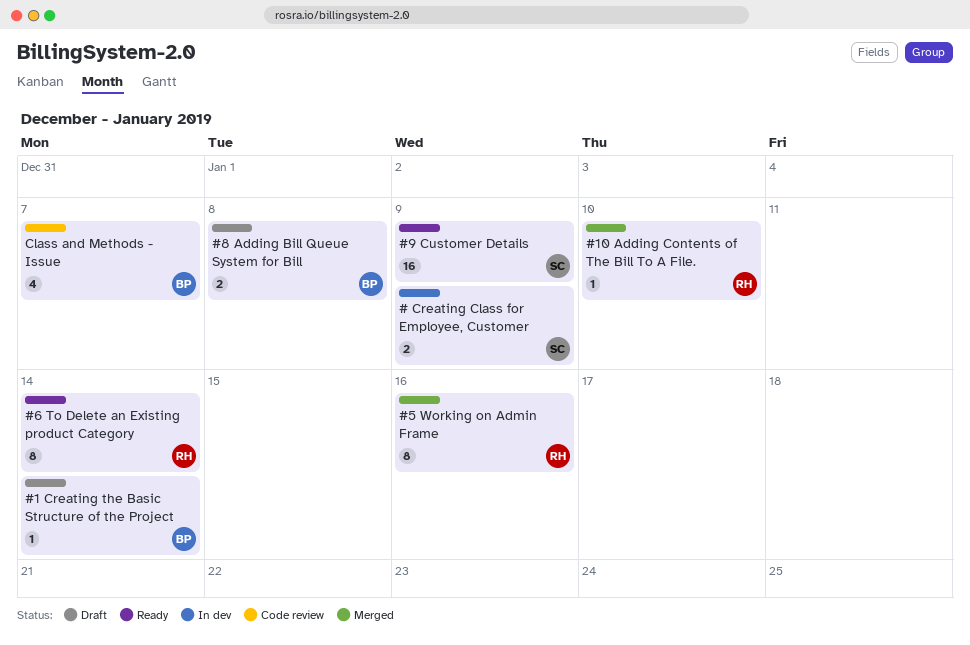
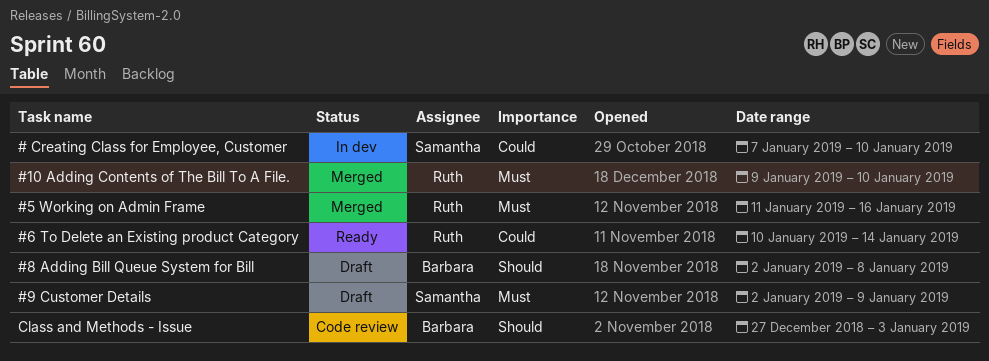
# Creating Class for Employee, Customer, due: Jan 9 -> Jan 10
#1 Creating the Basic Structure of the Project: present -> none
#9 Customer Details, status: Ready -> Draft
Class and Methods - Issue, due: Jan 7 -> Jan 3

